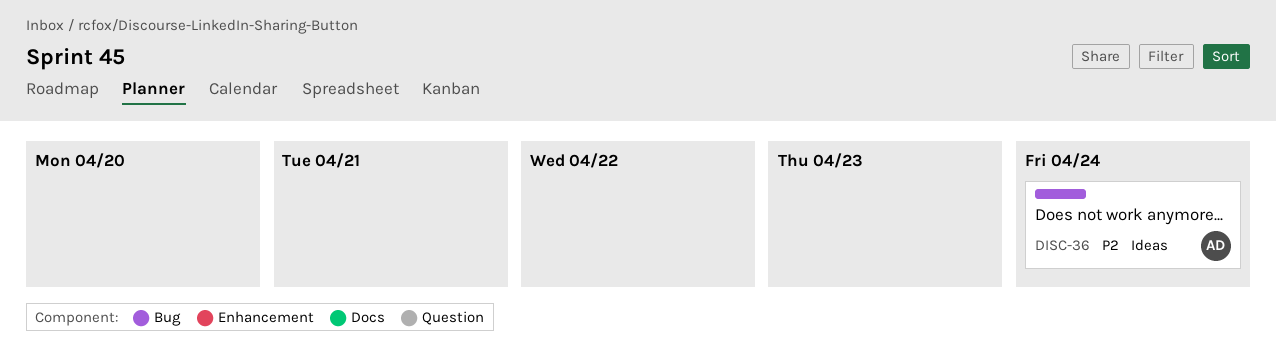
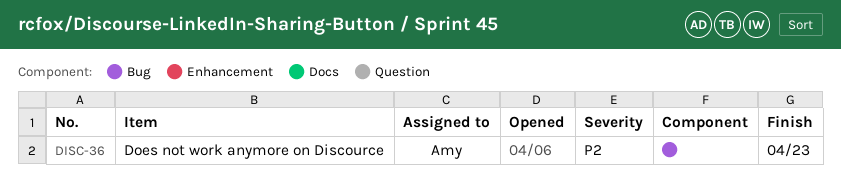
DISC-36, due: Apr 24 -> Apr 23

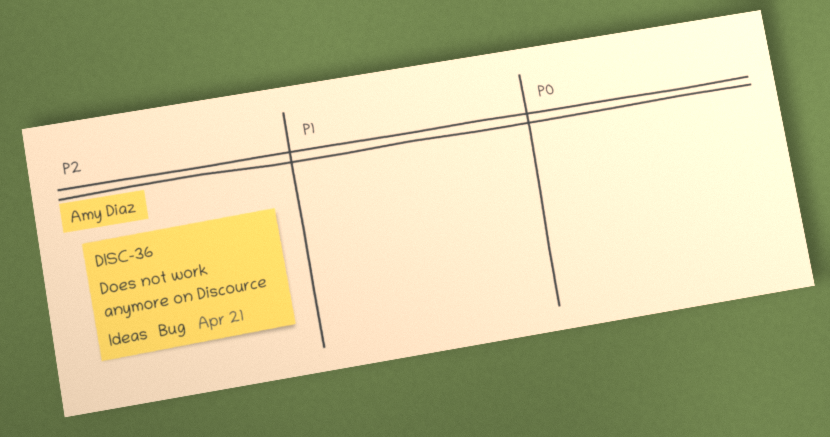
DISC-36, due: Apr 23 -> Apr 21

